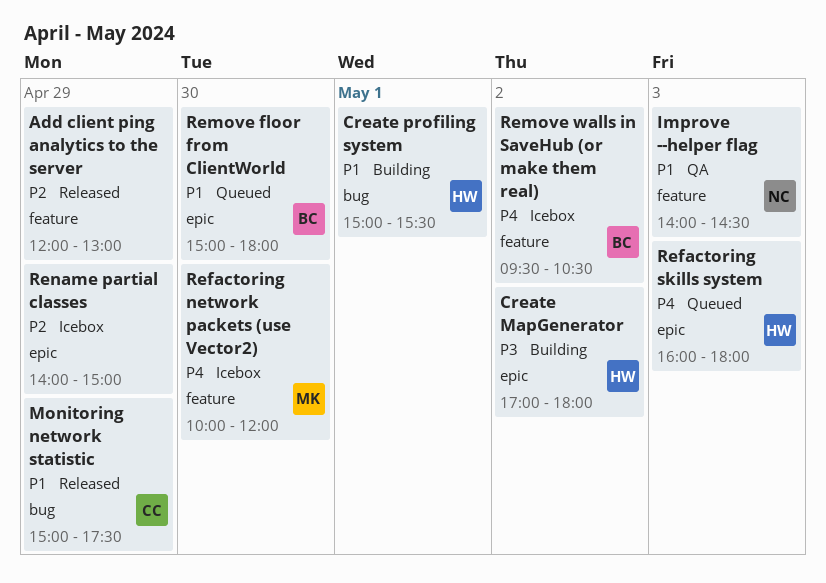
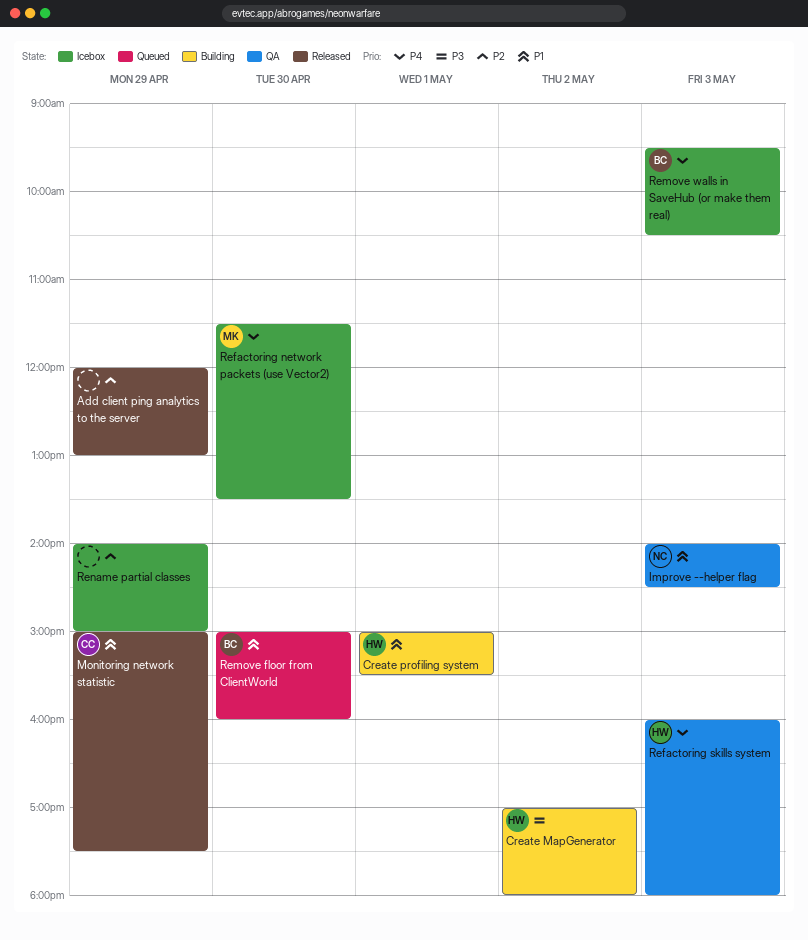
Refactoring network packets (use Vector2), begins: 10:00 -> 11:30
Refactoring network packets (use Vector2), ends: 12:00 -> 13:30
Refactoring skills system, status: Queued -> QA
Remove floor from ClientWorld, ends: 18:00 -> 16:00
Remove walls in SaveHub (or make them real), day: May 2 -> May 3

